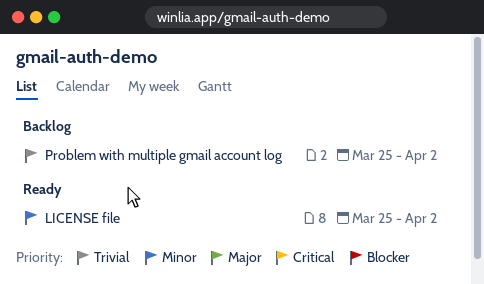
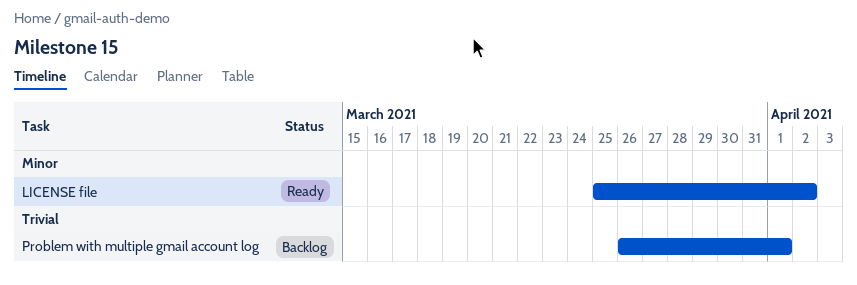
Problem with multiple gmail account log, start: Mar 25 -> Mar 26
Problem with multiple gmail account log, due: Apr 2 -> Apr 1

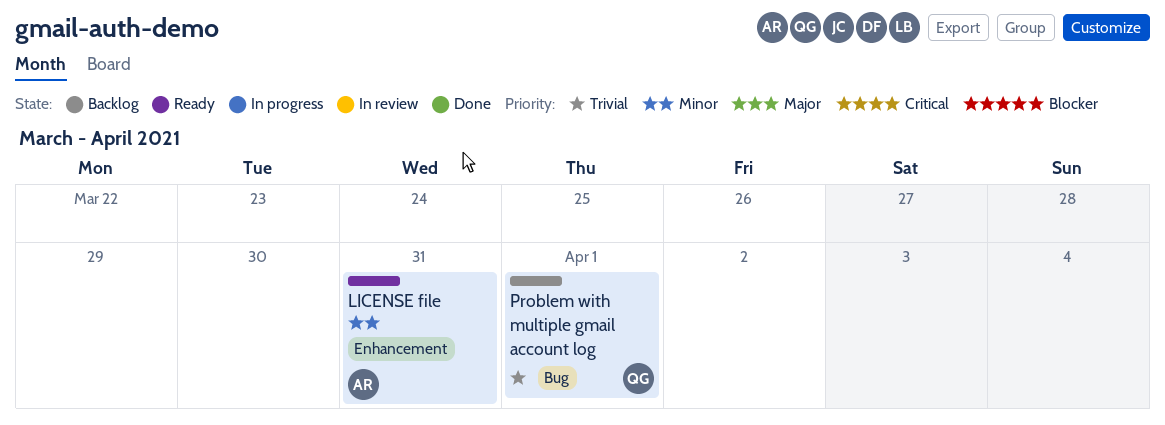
LICENSE file, due: Apr 2 -> Mar 31

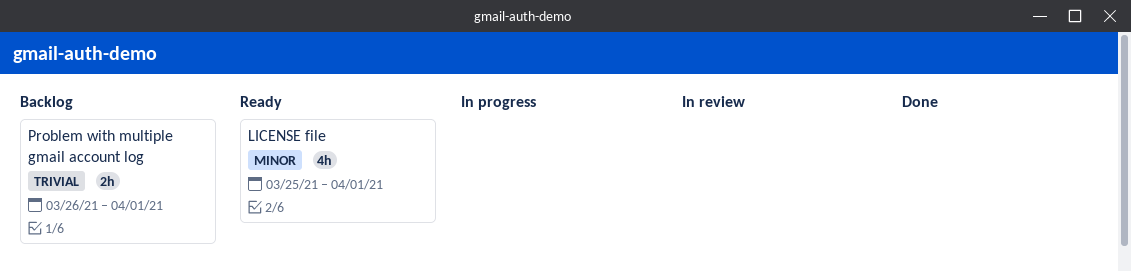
LICENSE file, due: Mar 31 -> Apr 1

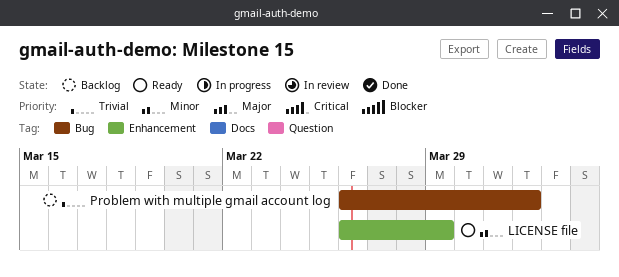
LICENSE file, start: Mar 25 -> Mar 26
LICENSE file, due: Apr 1 -> Mar 29

